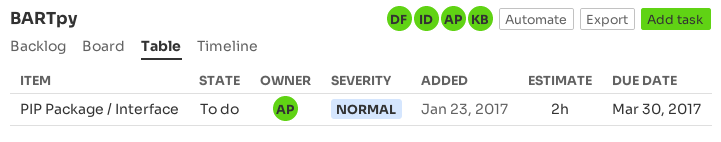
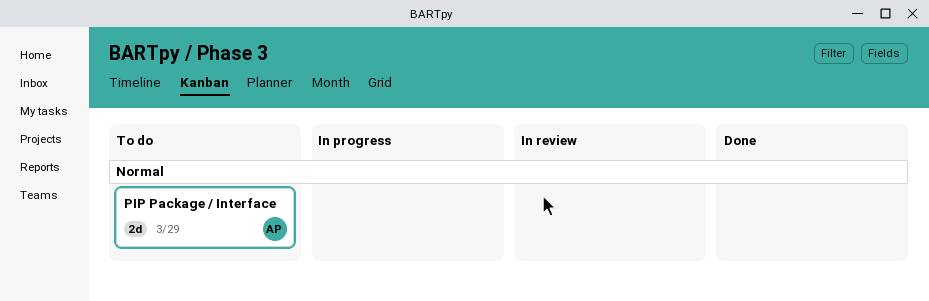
PIP Package / Interface, estimate: 2h -> 2d
PIP Package / Interface, due: Mar 30 -> Mar 29

